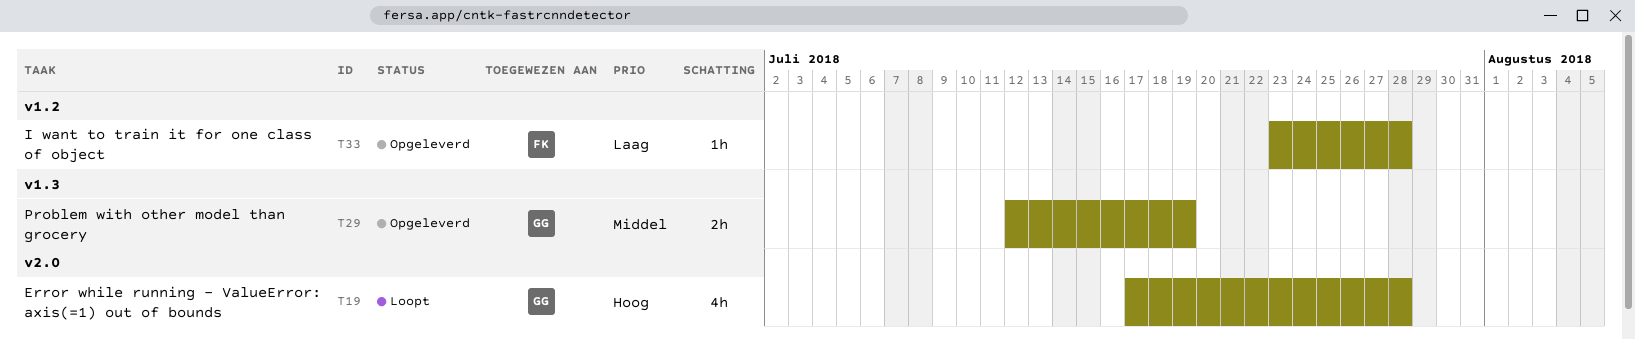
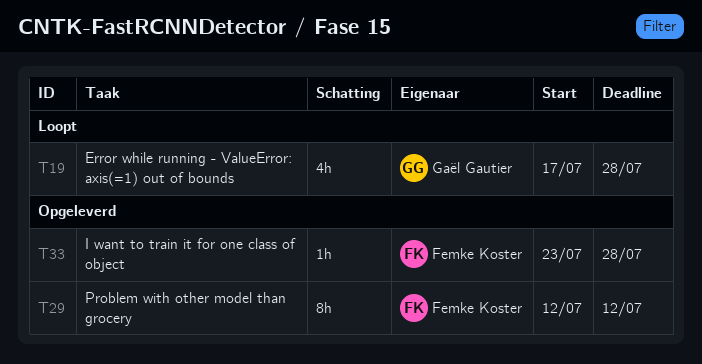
T29, owner: Gaël Gautier -> Femke Koster
T29, estimate: 2h -> 8h
T29, due: Jul 19 -> Jul 12

